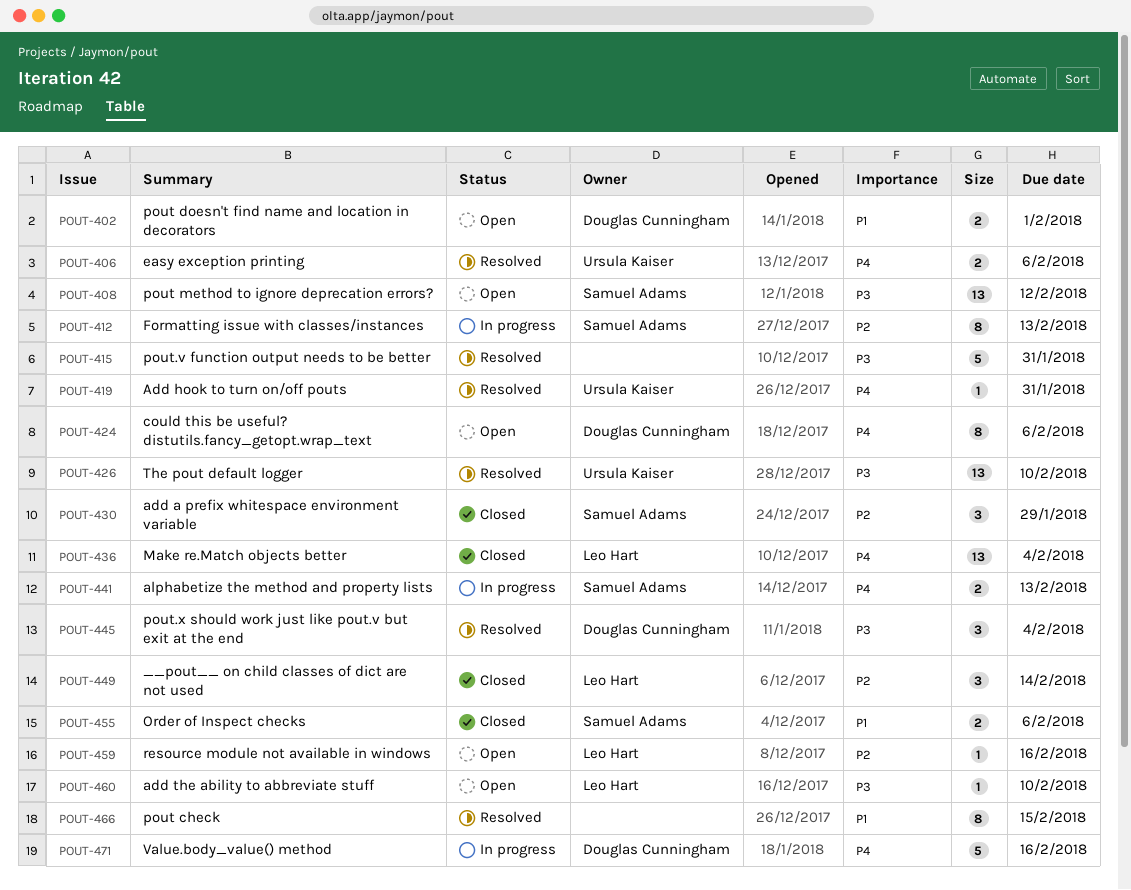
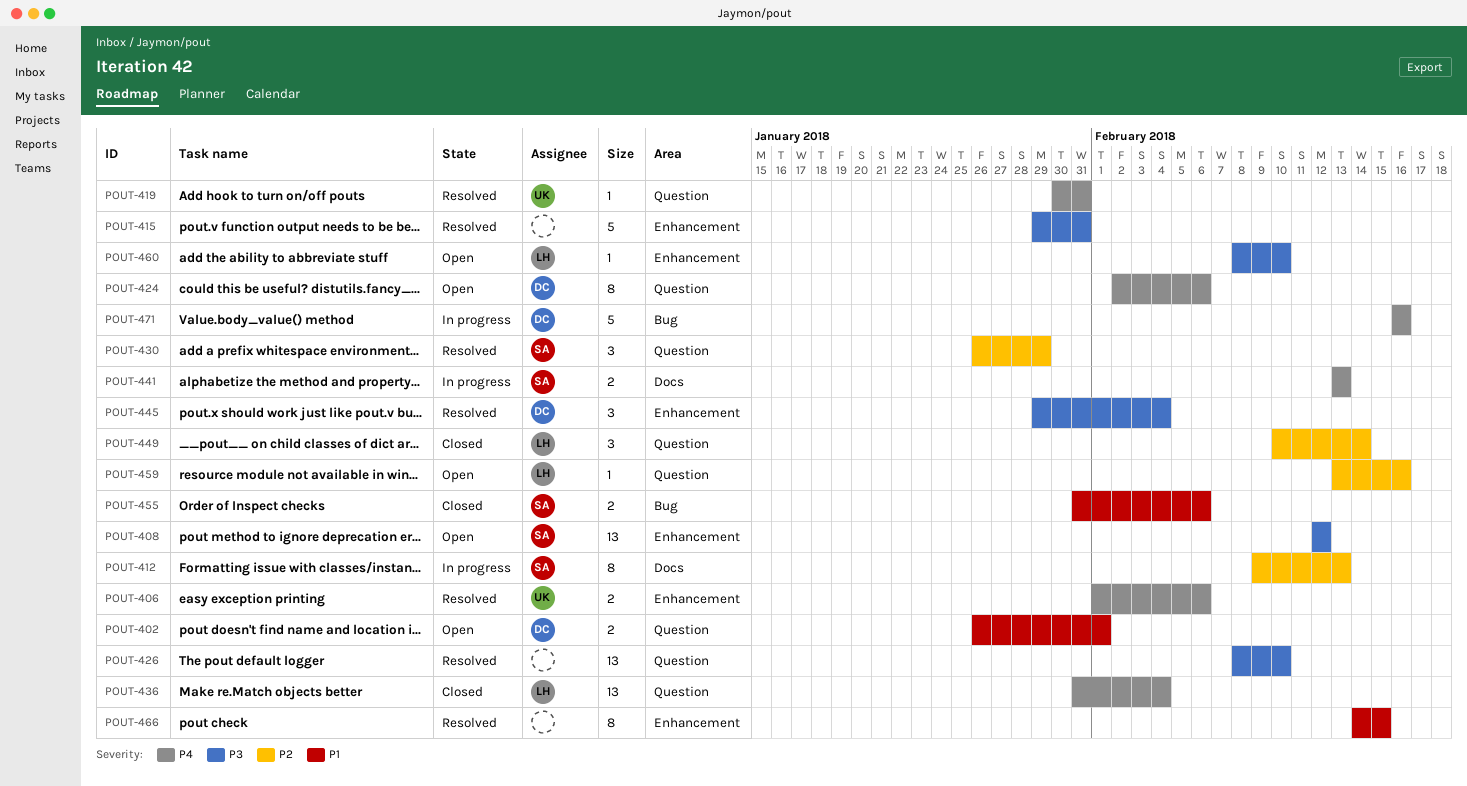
POUT-426, owner: Ursula Kaiser -> none
POUT-430, status: Closed -> Resolved

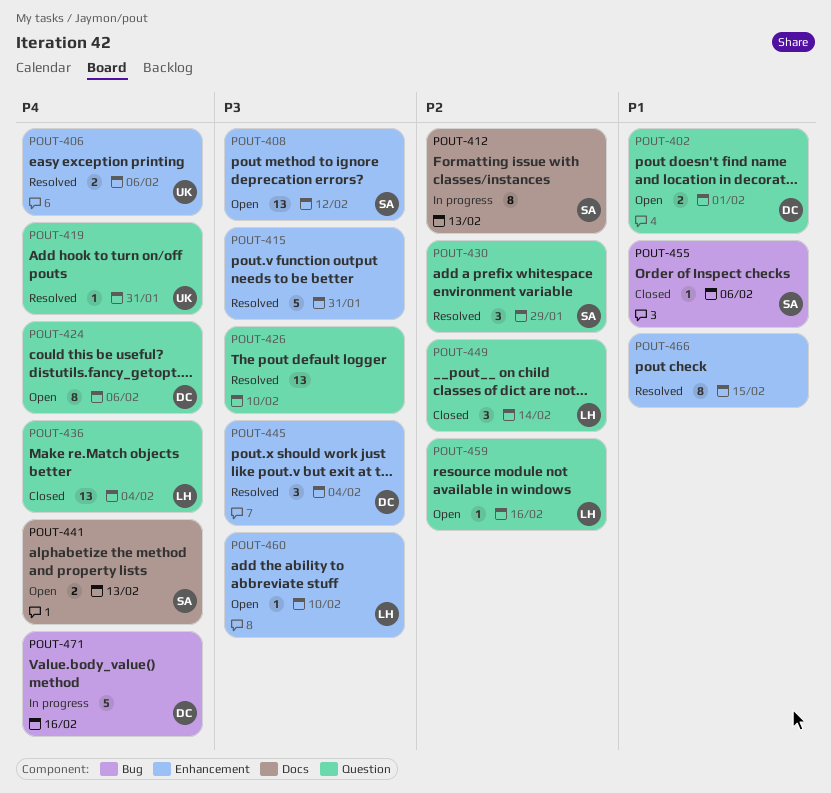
POUT-441, status: In progress -> Open
POUT-455, estimate: 2 -> 1

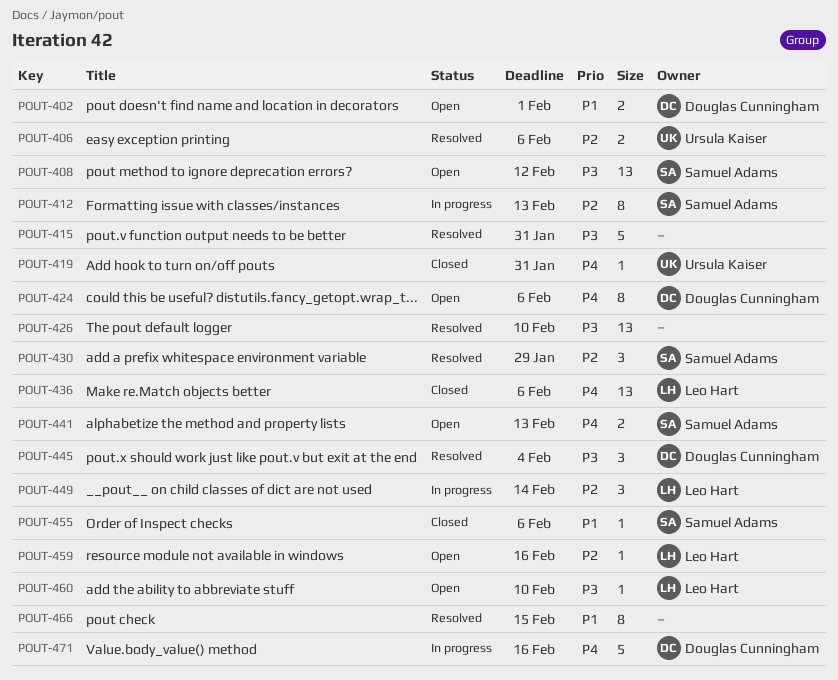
POUT-406, priority: P4 -> P2
POUT-419, status: Resolved -> Closed
POUT-436, due: Feb 4 -> Feb 6
POUT-449, status: Closed -> In progress

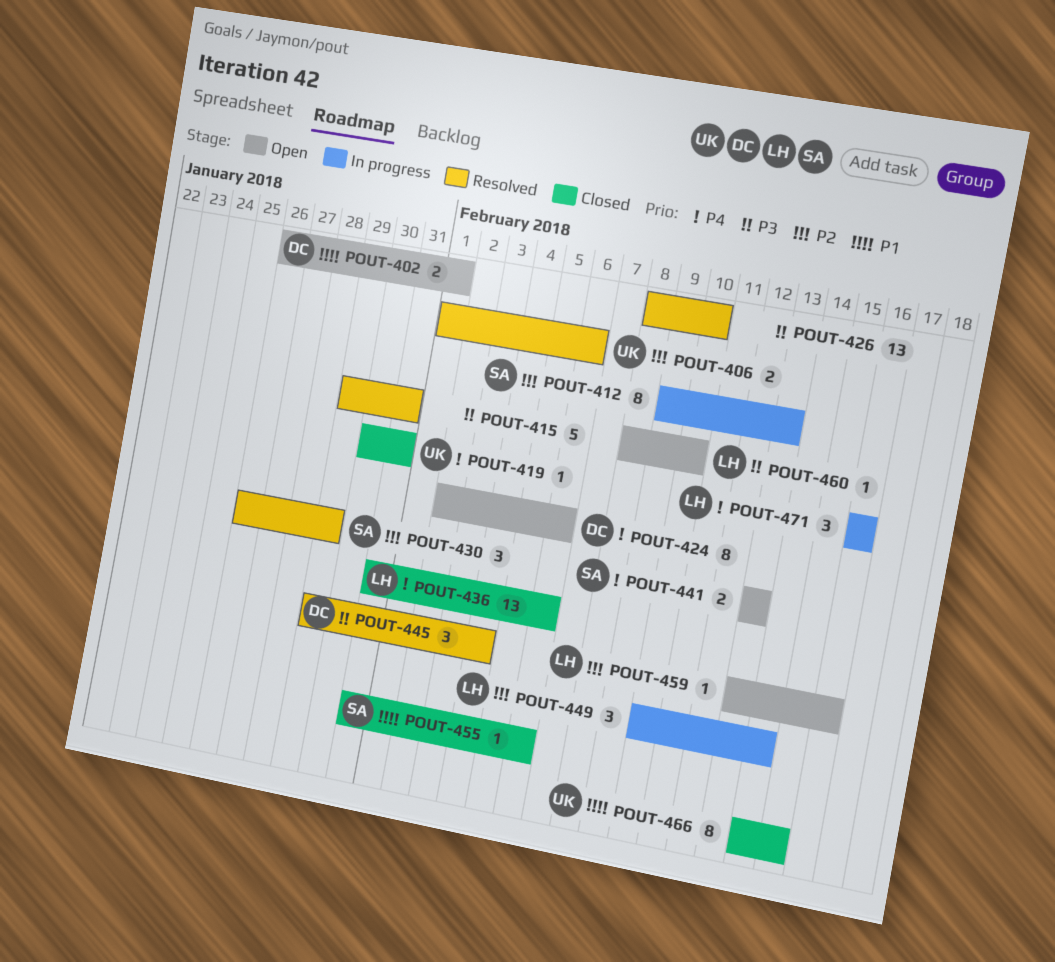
POUT-408: present -> none
POUT-466, status: Resolved -> Closed
POUT-466, owner: none -> Ursula Kaiser
POUT-471, owner: Douglas Cunningham -> Leo Hart
POUT-471, estimate: 5 -> 3

